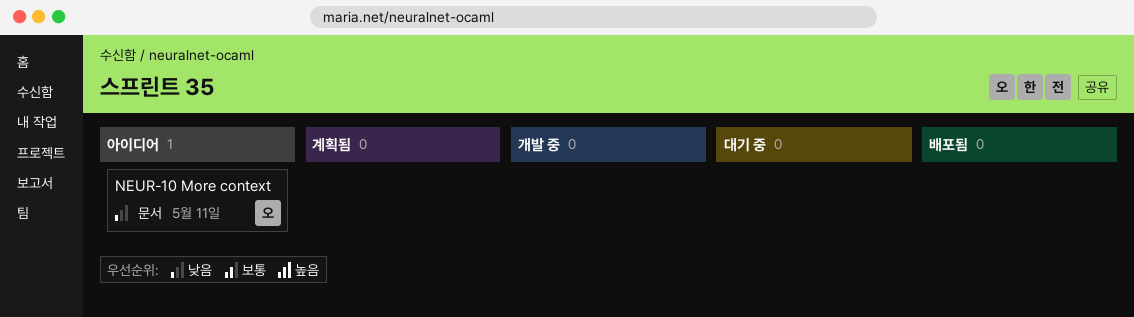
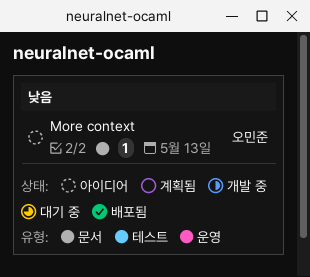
More context, due: May 11 -> May 13

